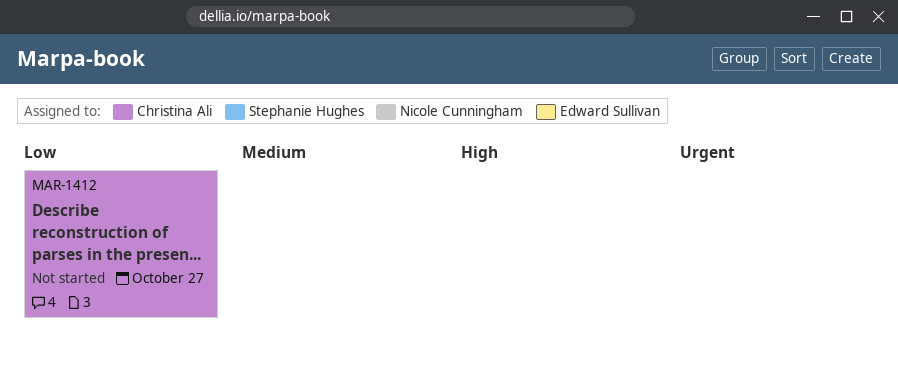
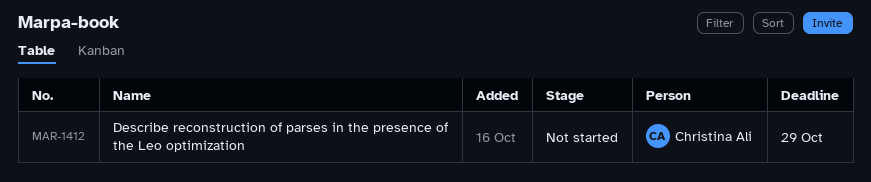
MAR-1412, due: Oct 27 -> Oct 29

